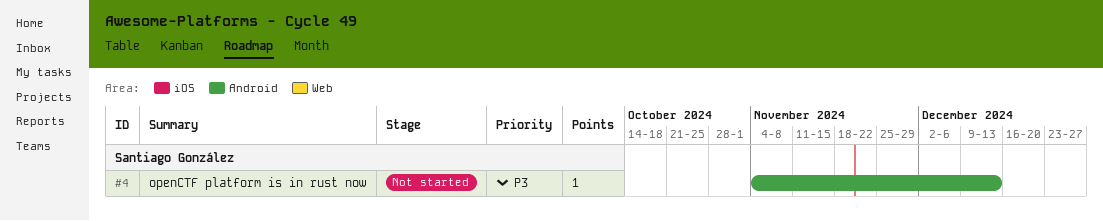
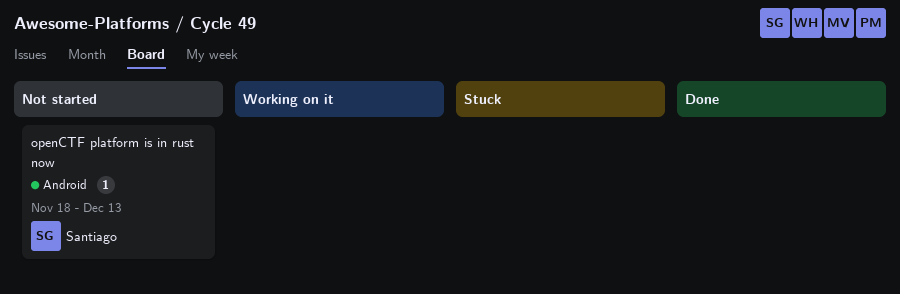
openCTF platform is in rust now, start: Nov 4 -> Nov 18

